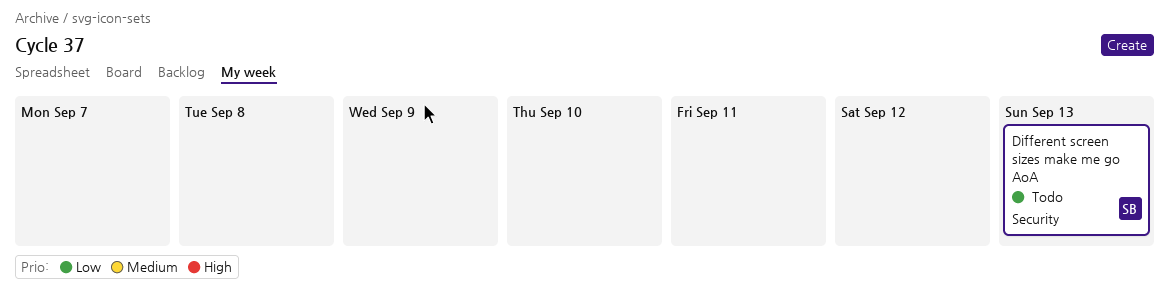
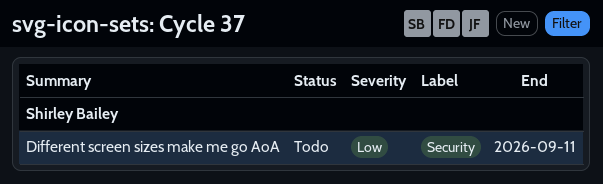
Different screen sizes make me go AoA, due: Sep 13 -> Sep 11

